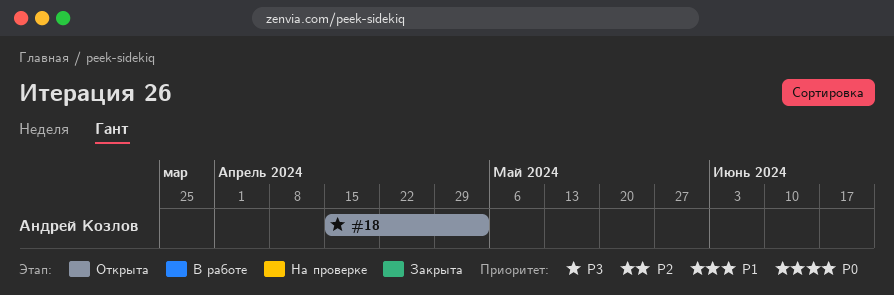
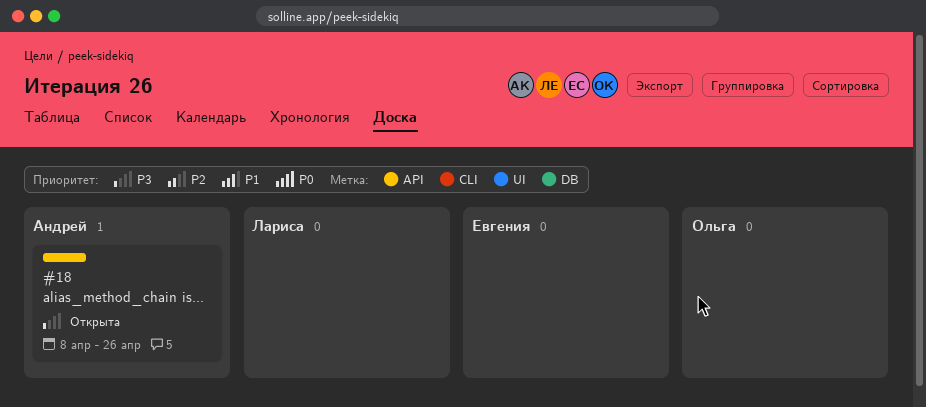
#18, start: Apr 15 -> Apr 8
#18, due: May 3 -> Apr 26

